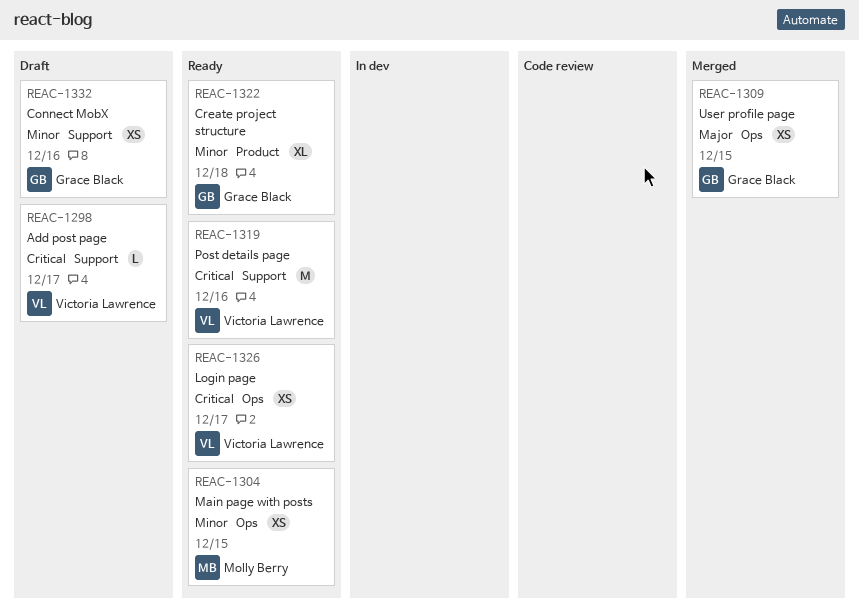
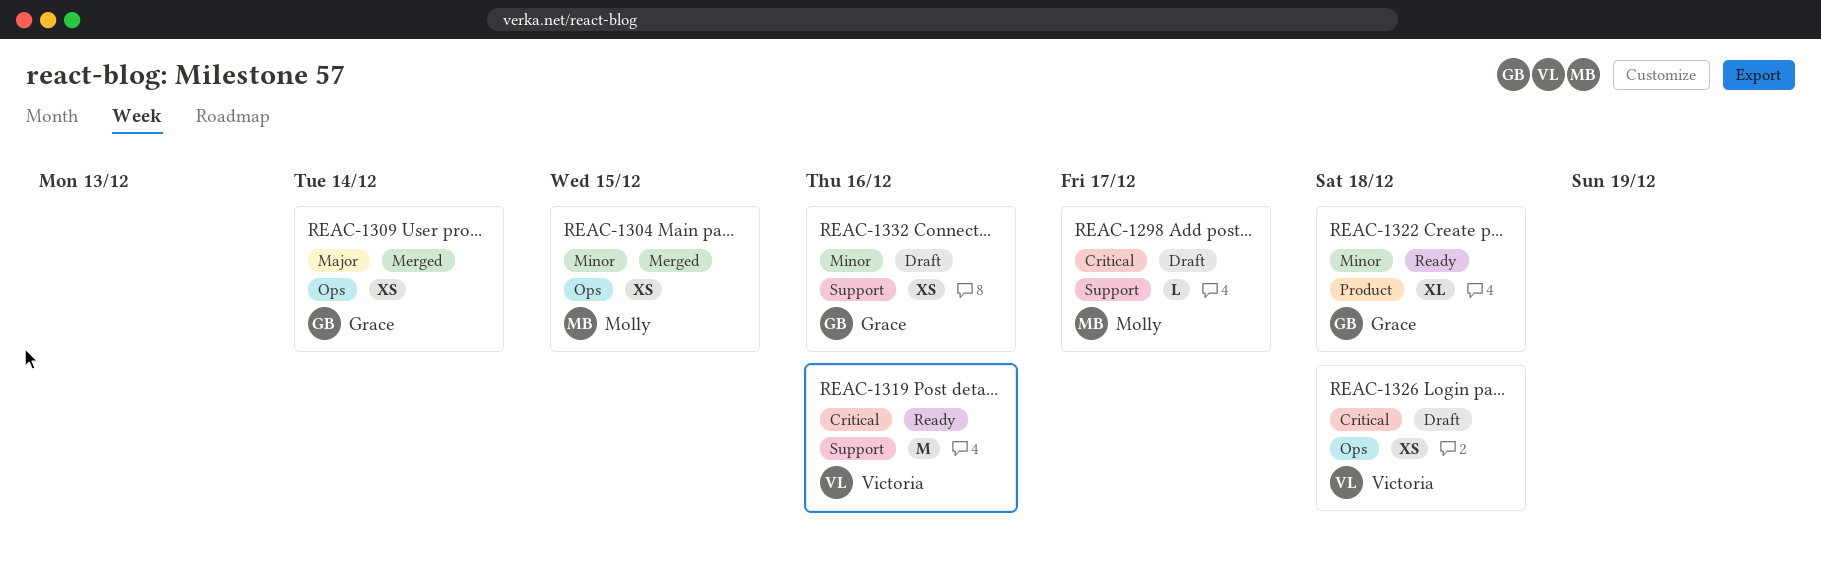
REAC-1298, owner: Victoria Lawrence -> Molly Berry
REAC-1304, status: Ready -> Merged
REAC-1309, due: Dec 15 -> Dec 14
REAC-1326, status: Ready -> Draft
REAC-1326, due: Dec 17 -> Dec 18

